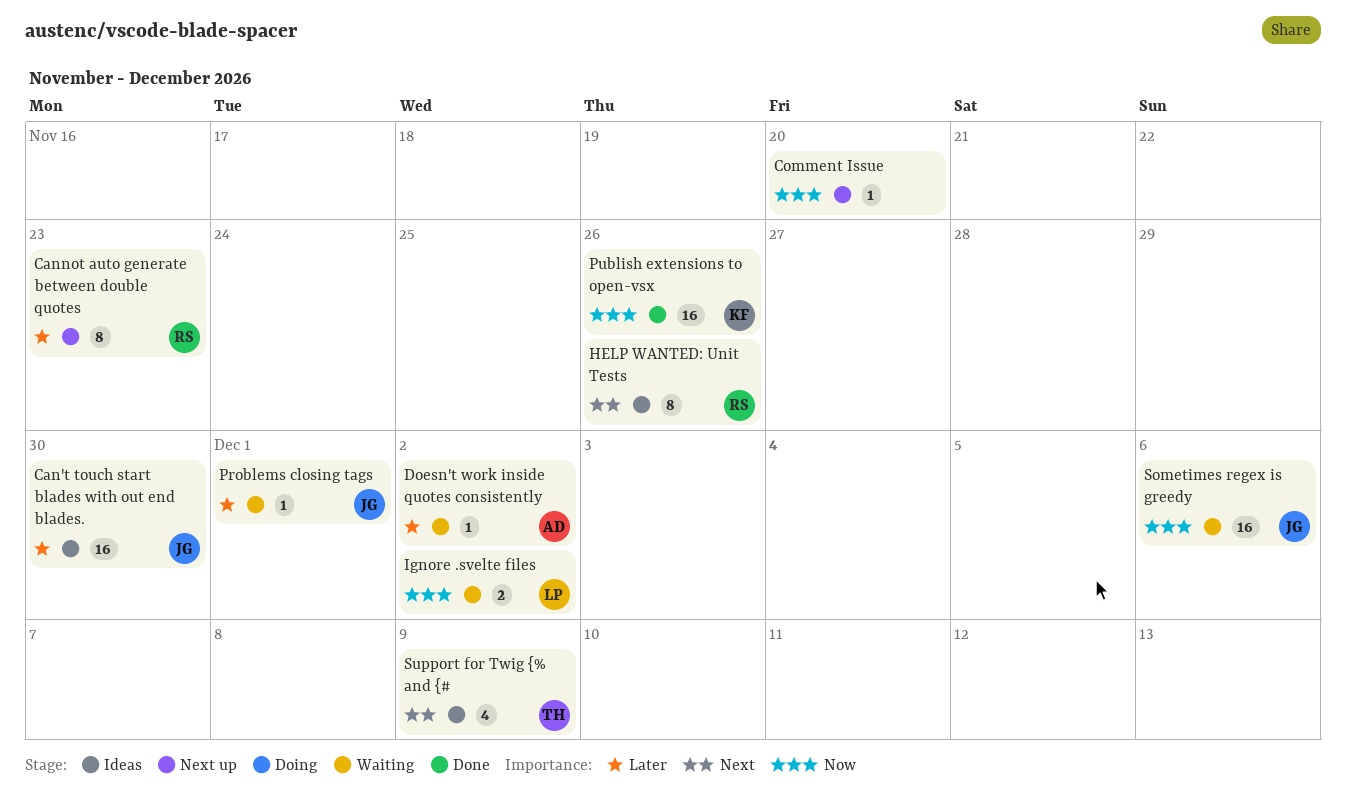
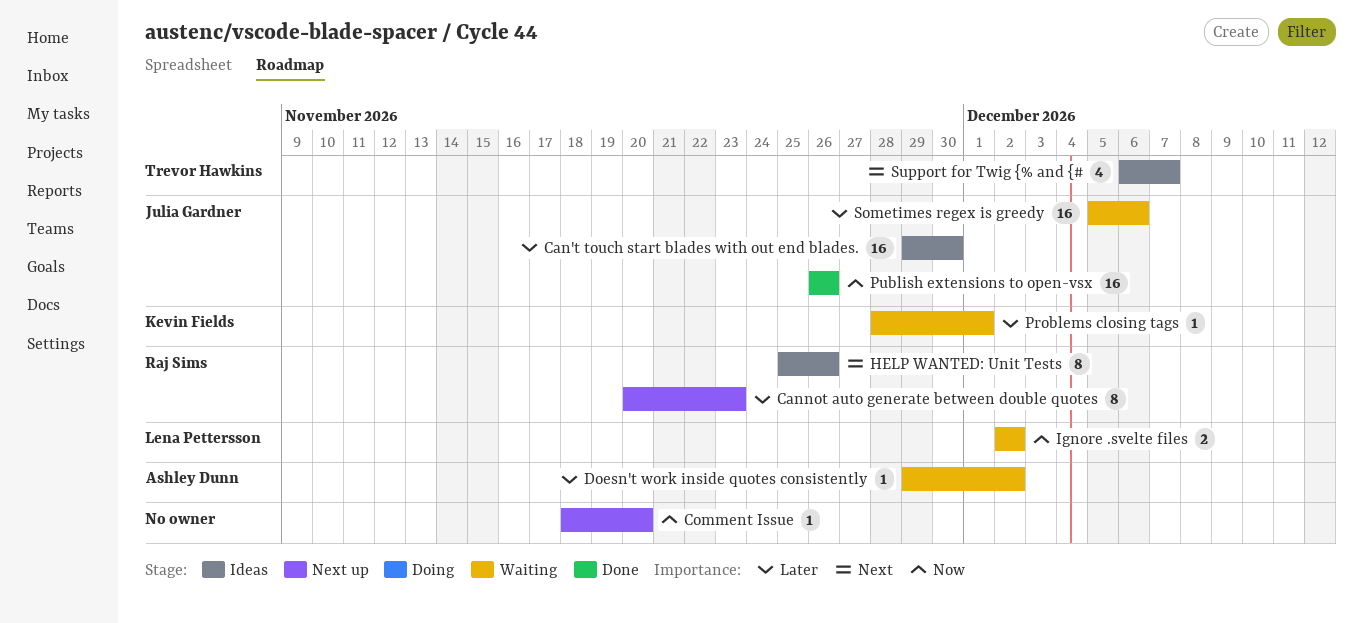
Problems closing tags, owner: Julia Gardner -> Kevin Fields
Publish extensions to open-vsx, owner: Kevin Fields -> Julia Gardner
Sometimes regex is greedy, priority: Now -> Later
Support for Twig {% and {#, due: Dec 9 -> Dec 7

